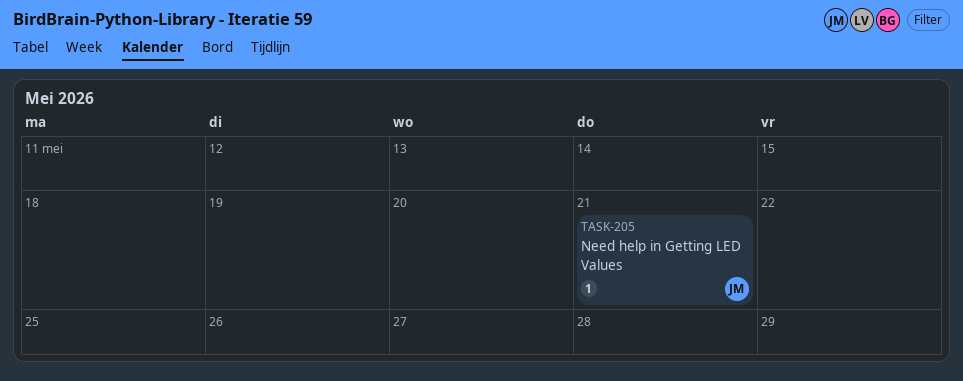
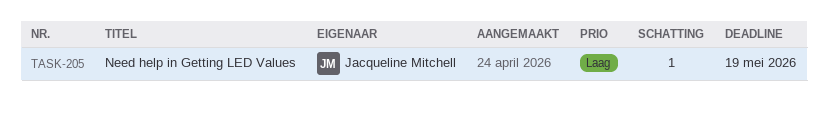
TASK-205, due: May 21 -> May 19

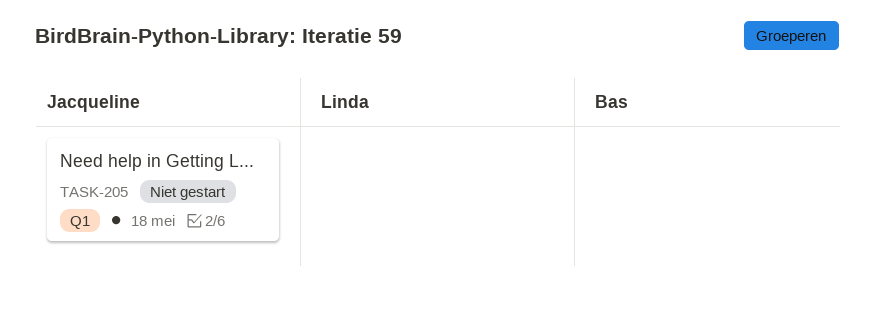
TASK-205, due: May 19 -> May 18

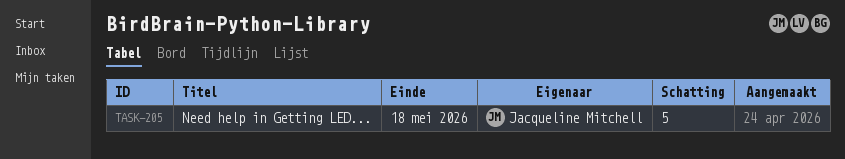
TASK-205, estimate: 1 -> 5

